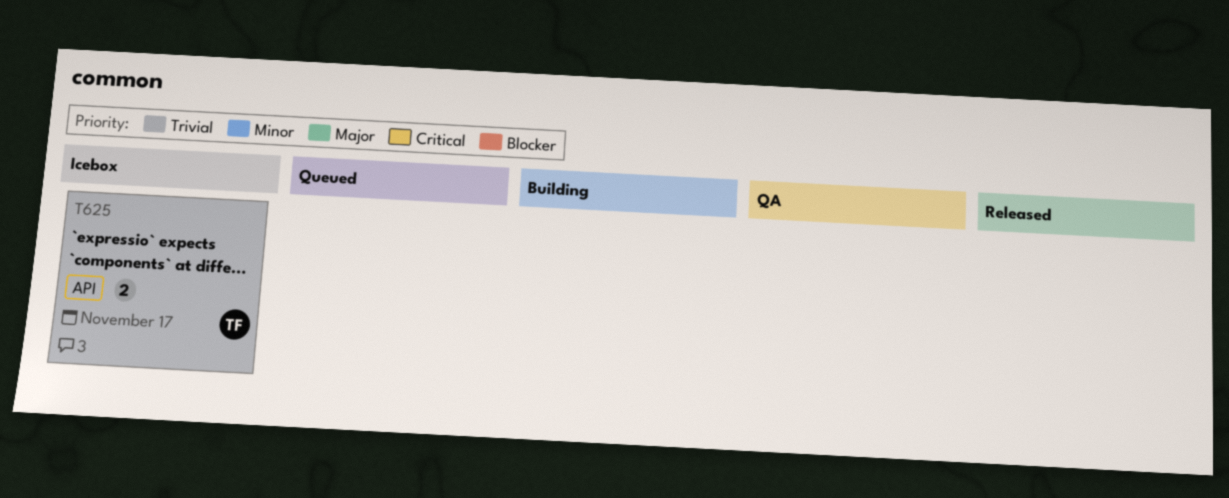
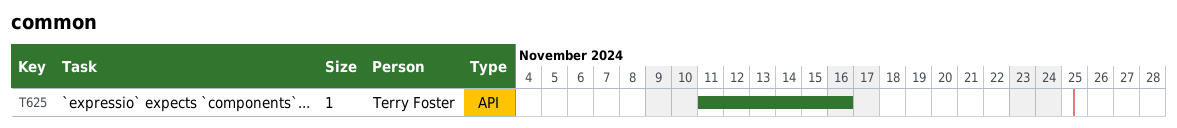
T625, estimate: 2 -> 1
T625, due: Nov 17 -> Nov 16

